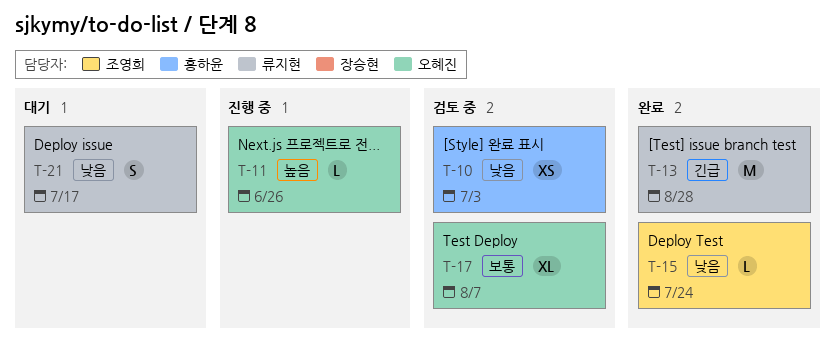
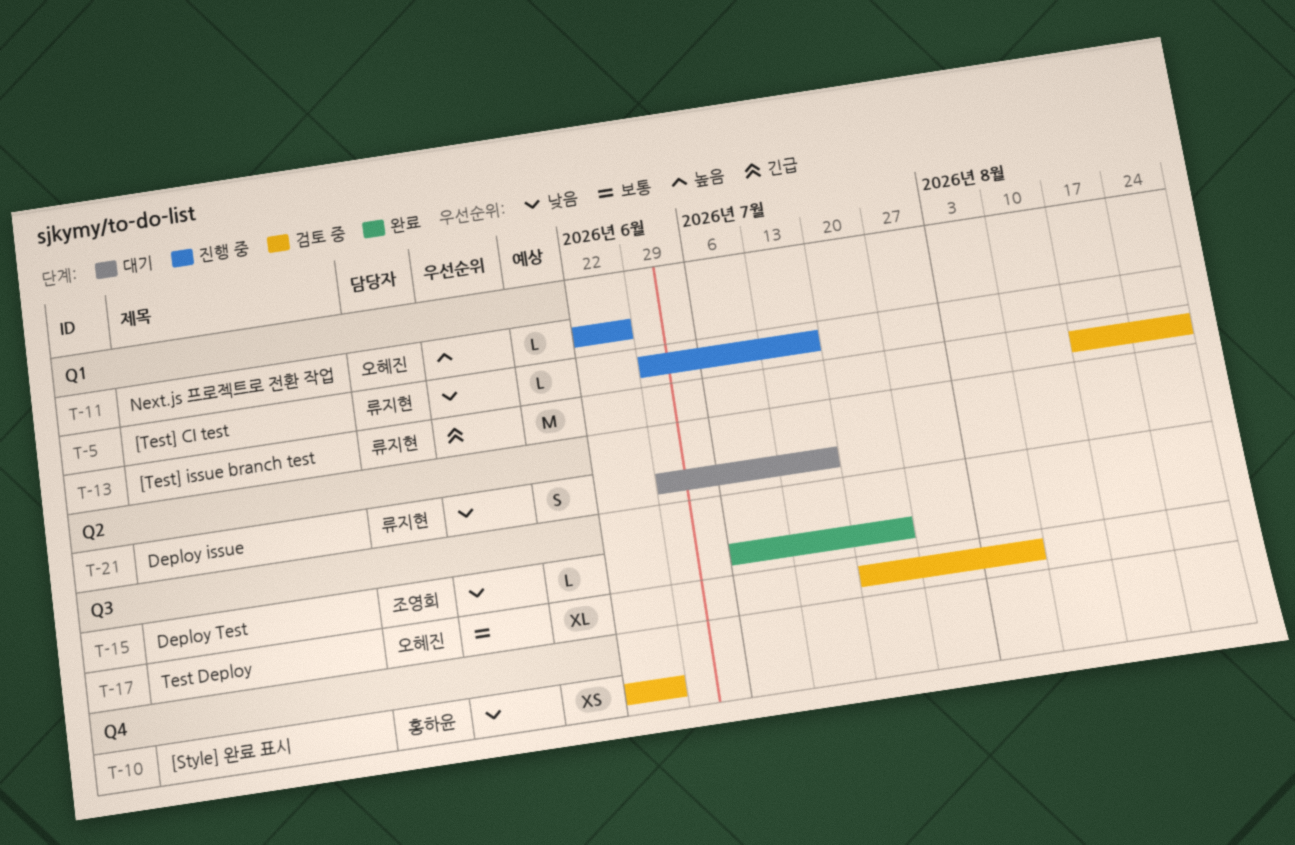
T-5: none -> present
T-10, due: Jul 3 -> Jun 26
T-13, status: 완료 -> 검토 중

